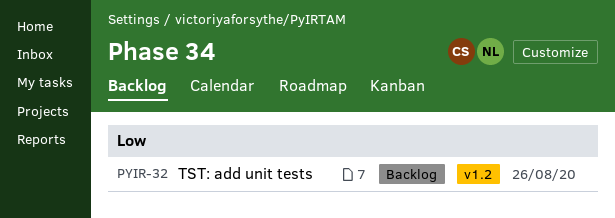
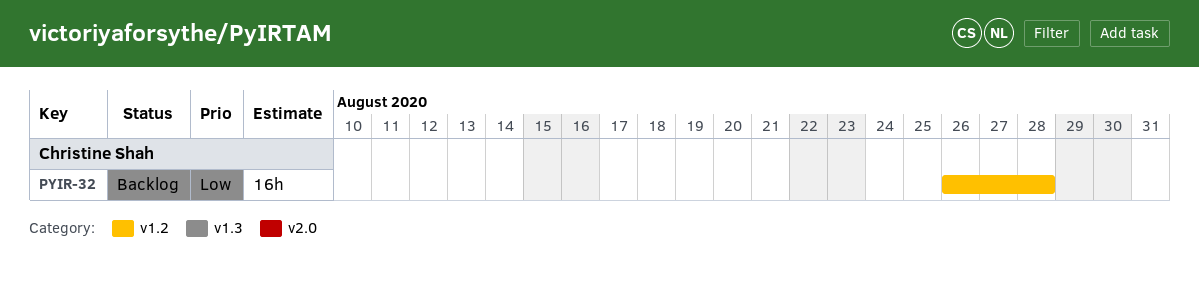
PYIR-32, due: Aug 26 -> Aug 28

